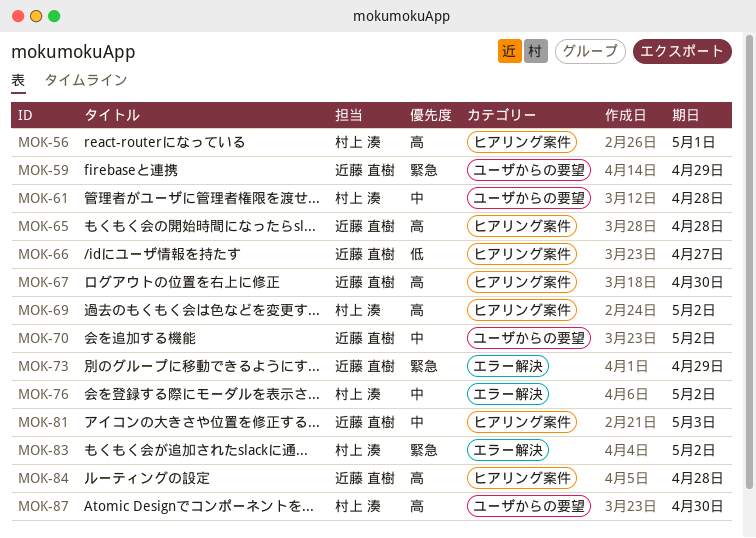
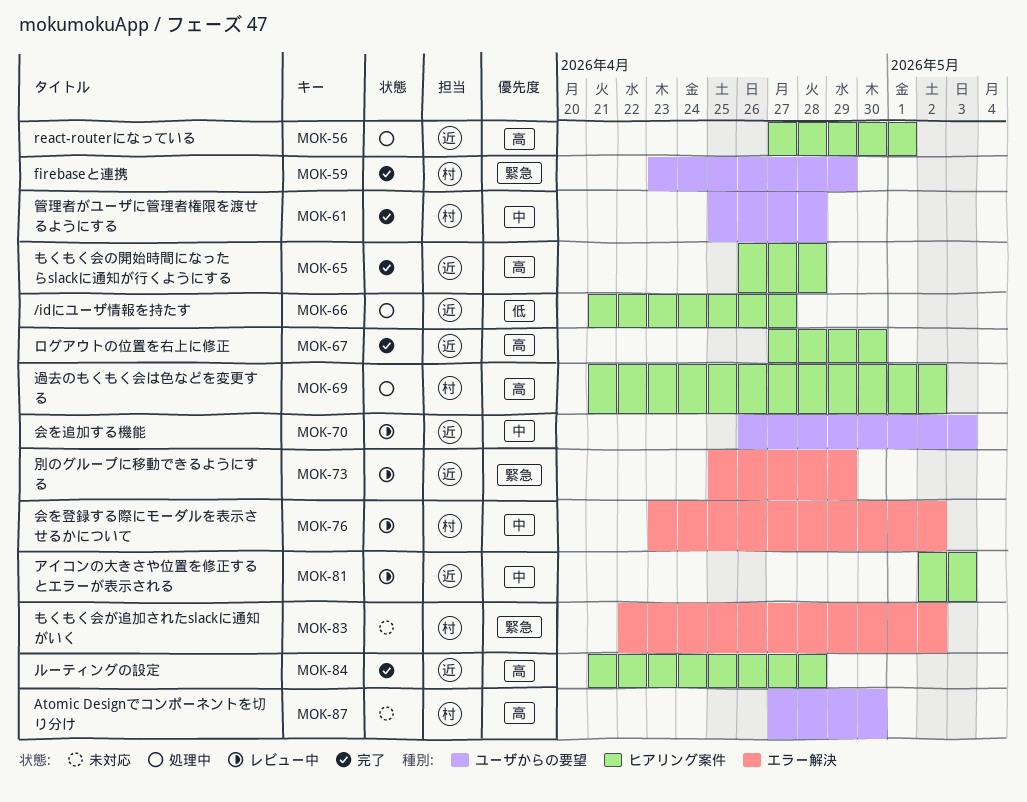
MOK-56, owner: 村上 湊 -> 近藤 直樹
MOK-59, owner: 近藤 直樹 -> 村上 湊
MOK-70, due: May 2 -> May 3

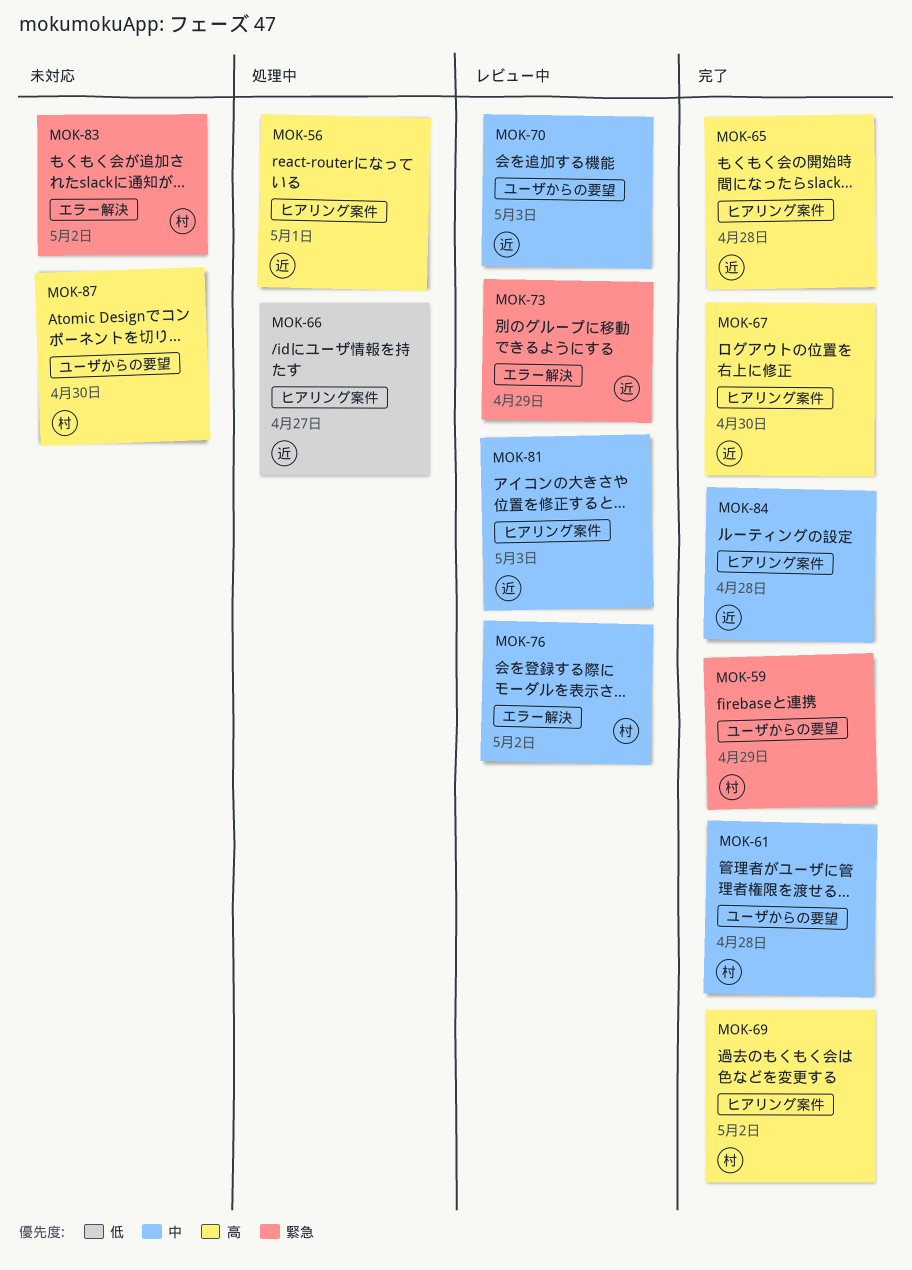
MOK-69, status: 処理中 -> 完了
MOK-84, priority: 高 -> 中

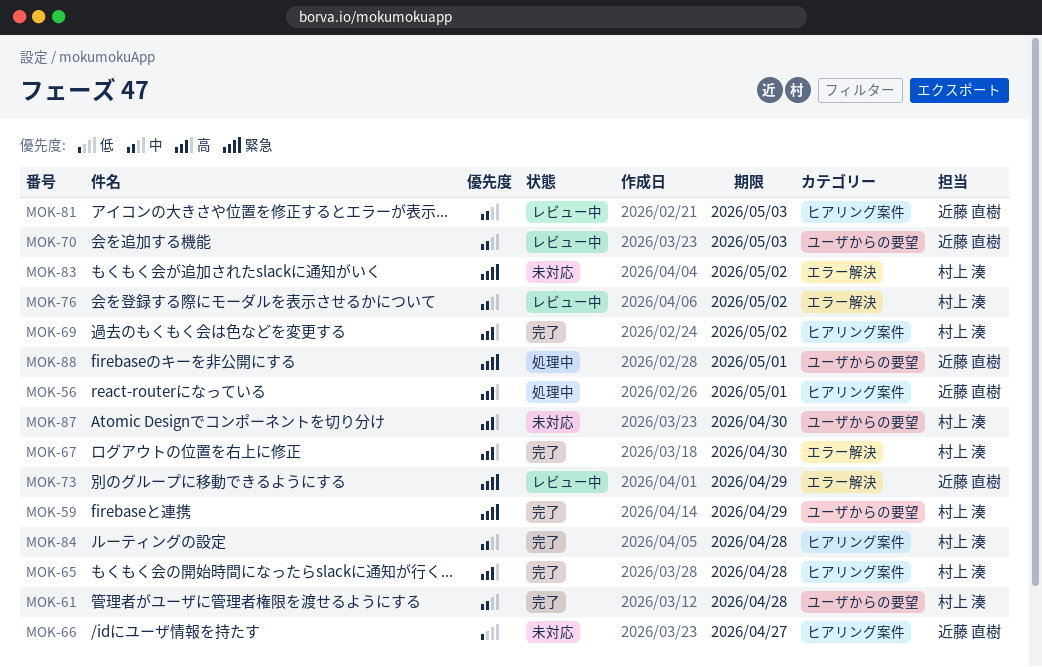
MOK-65, owner: 近藤 直樹 -> 村上 湊
MOK-66, status: 処理中 -> 未対応
MOK-67, owner: 近藤 直樹 -> 村上 湊
MOK-67, label: ヒアリング案件 -> エラー解決
MOK-84, owner: 近藤 直樹 -> 村上 湊
MOK-88: none -> present

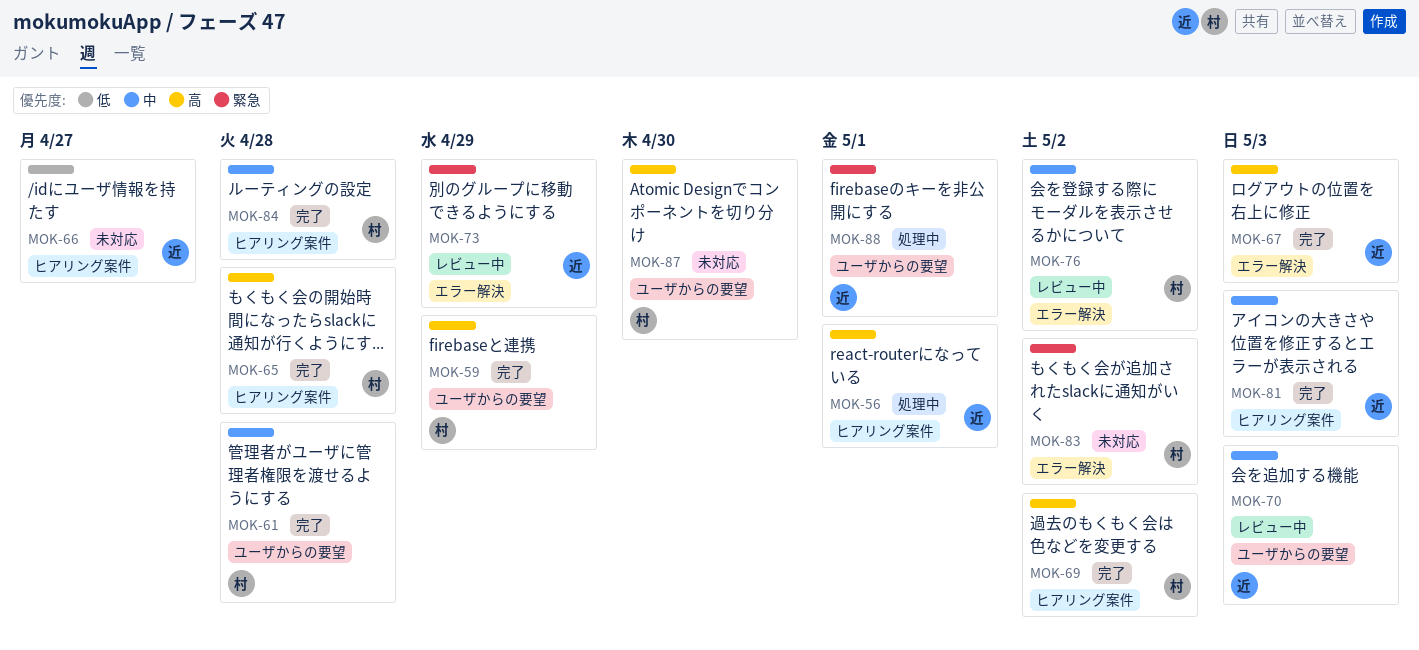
MOK-59, priority: 緊急 -> 高
MOK-67, owner: 村上 湊 -> 近藤 直樹
MOK-67, due: Apr 30 -> May 3
MOK-81, status: レビュー中 -> 完了

